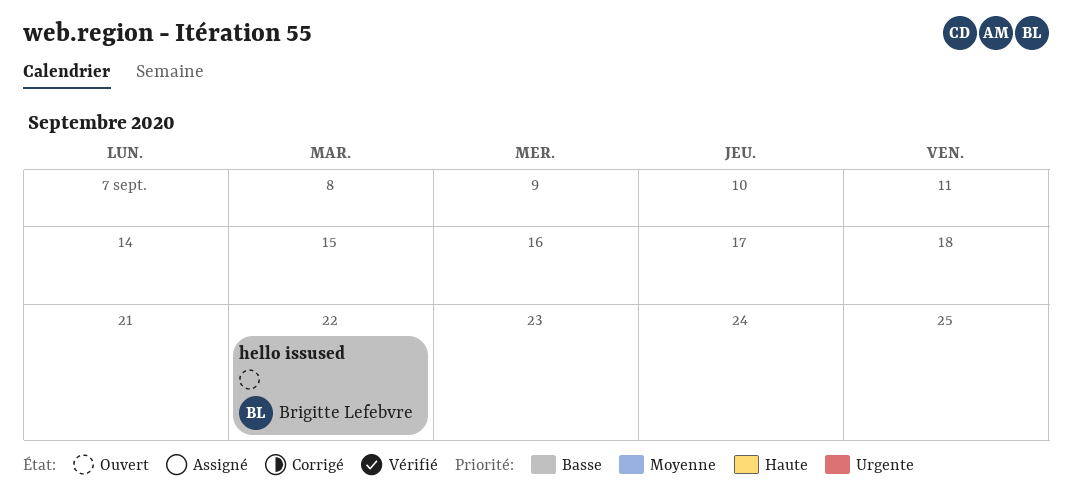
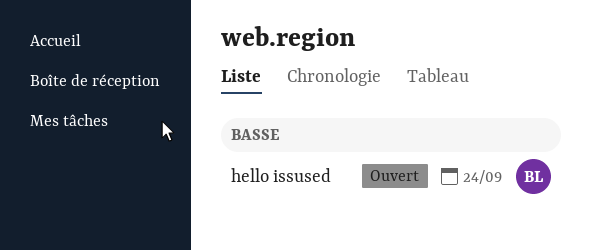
hello issused, due: Sep 22 -> Sep 24

